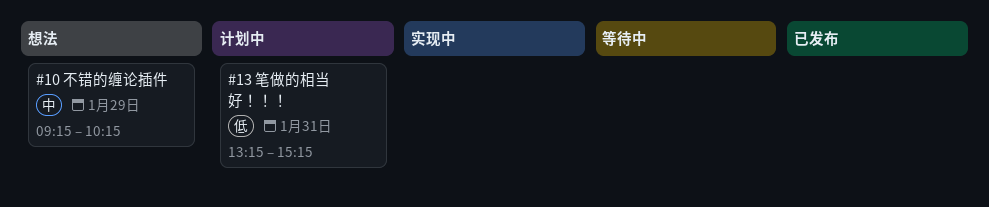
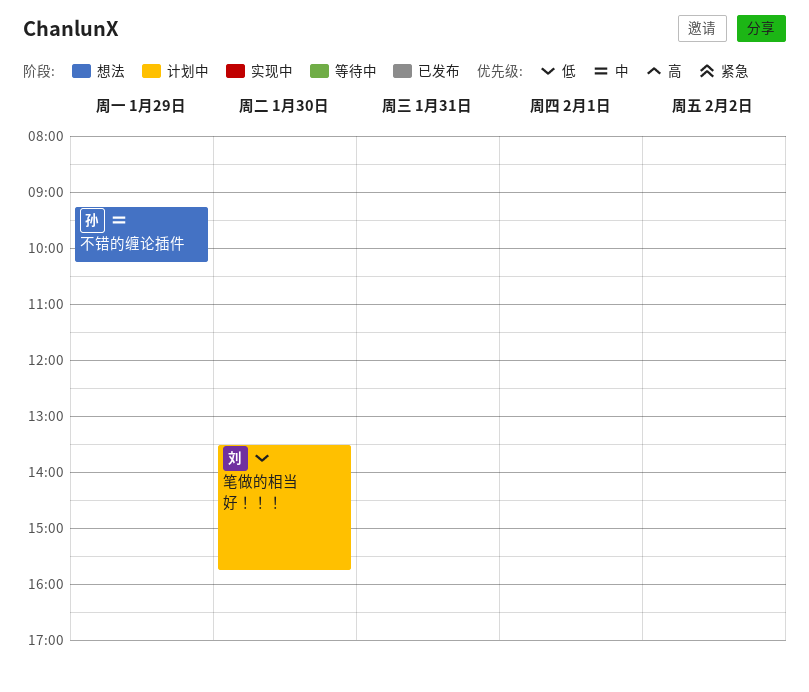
笔做的相当好！！！, day: Jan 31 -> Jan 30
笔做的相当好！！！, begins: 13:15 -> 13:30
笔做的相当好！！！, ends: 15:15 -> 15:45

